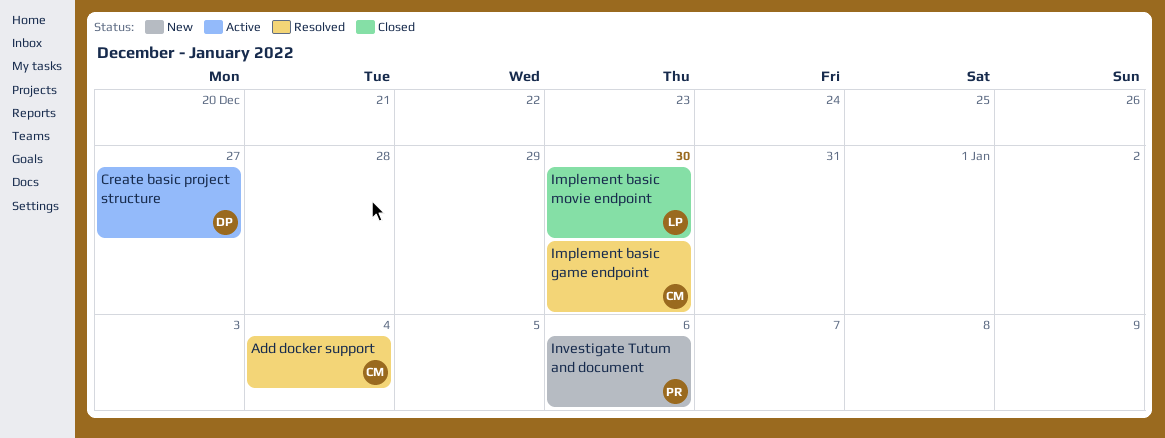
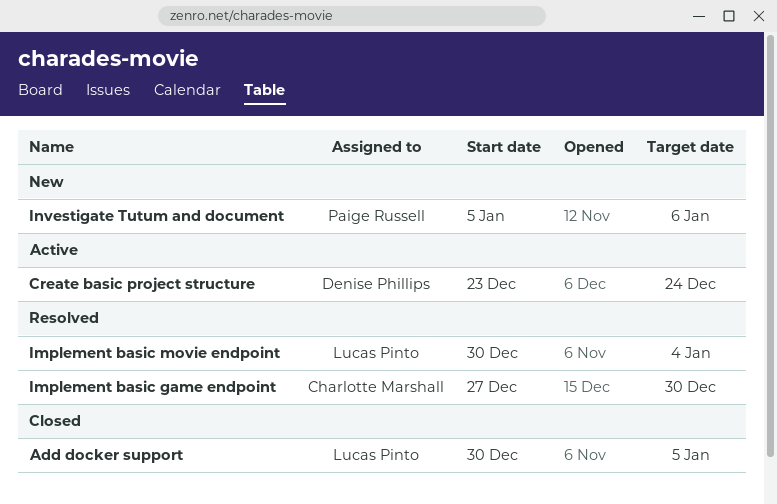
Add docker support, status: Resolved -> Closed
Add docker support, owner: Charlotte Marshall -> Lucas Pinto
Add docker support, due: Jan 4 -> Jan 5
Create basic project structure, due: Dec 27 -> Dec 24
Implement basic movie endpoint, status: Closed -> Resolved
Implement basic movie endpoint, due: Dec 30 -> Jan 4

